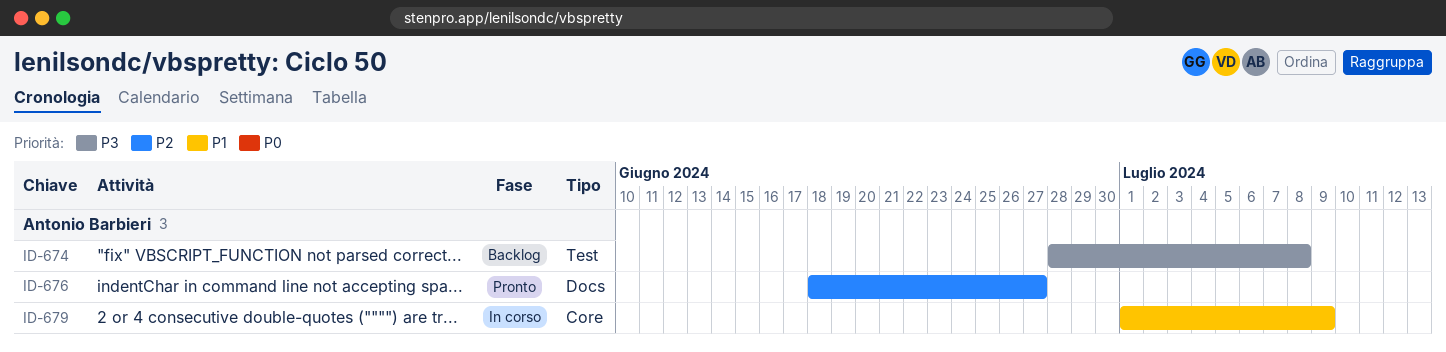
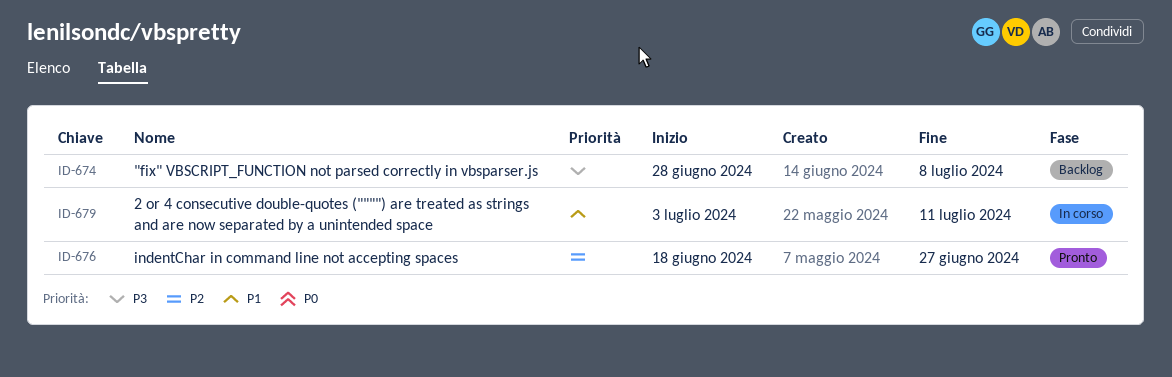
ID-679, start: Jul 1 -> Jul 3
ID-679, due: Jul 9 -> Jul 11

